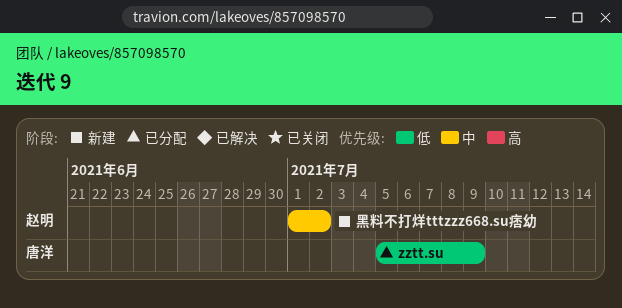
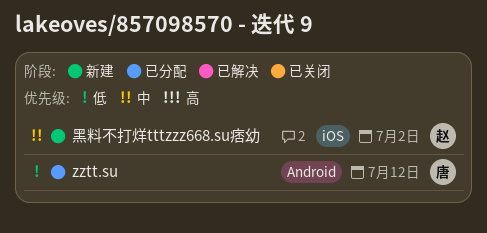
zztt.su, due: Jul 9 -> Jul 12

